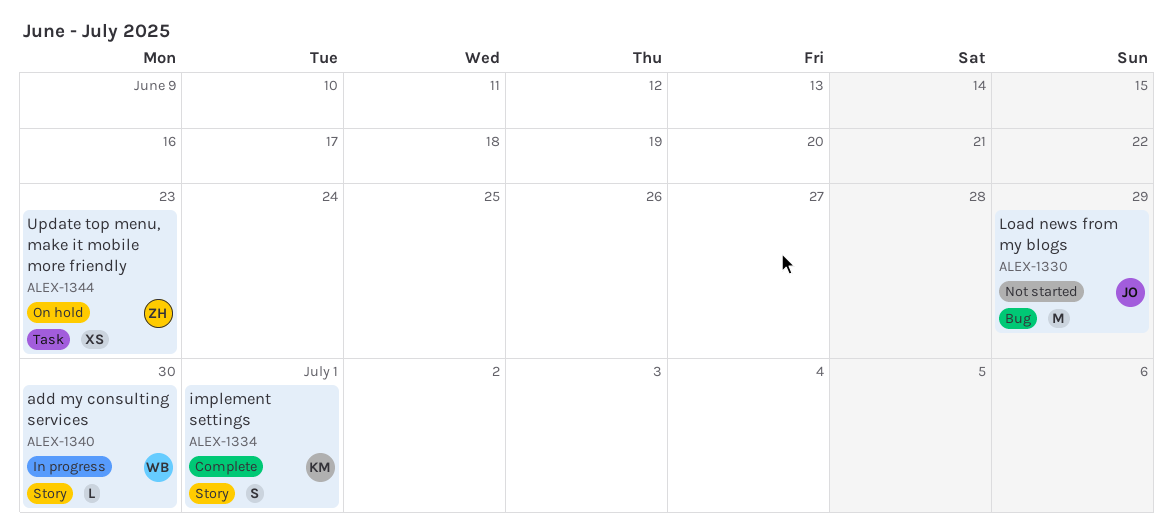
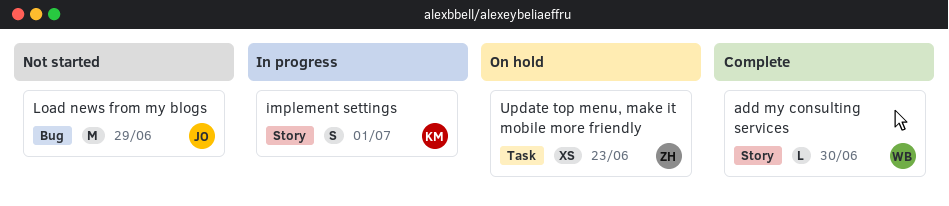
add my consulting services, status: In progress -> Complete
implement settings, status: Complete -> In progress

